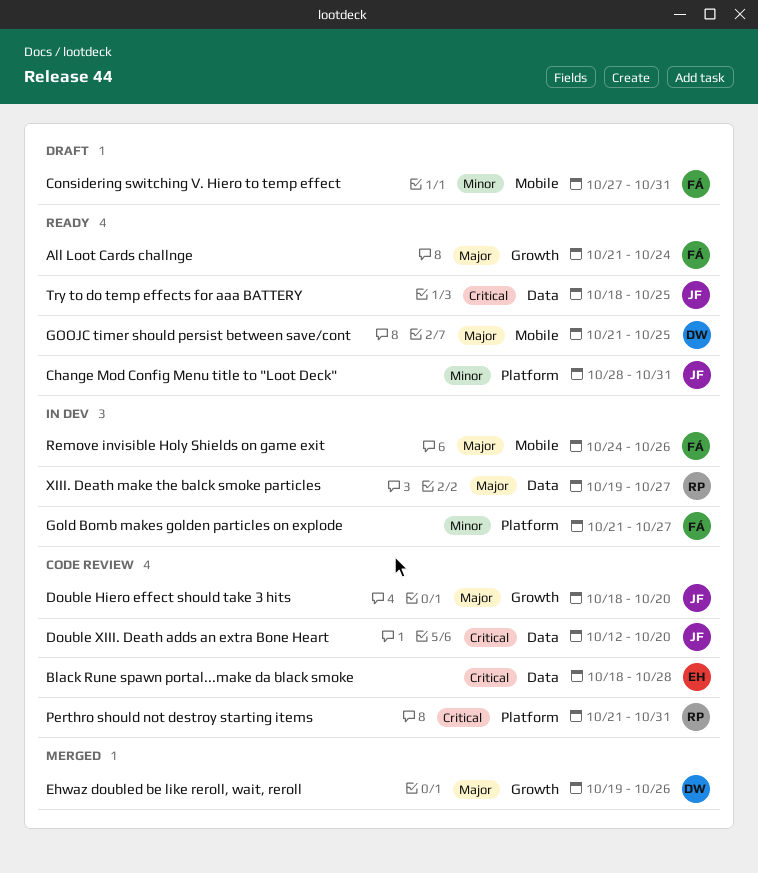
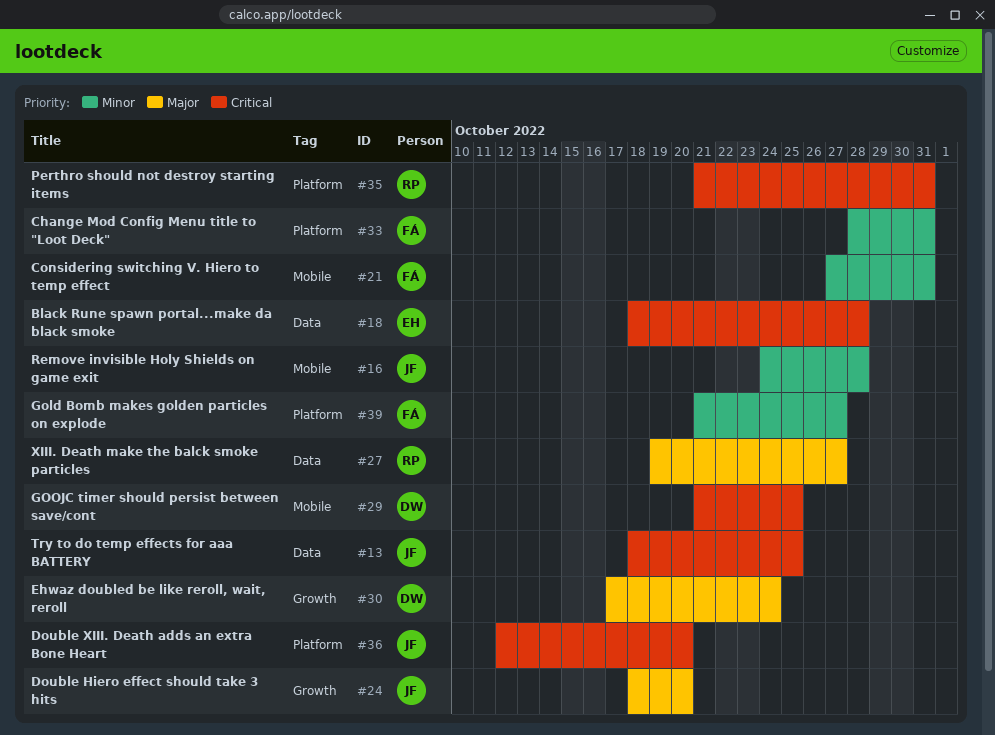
All Loot Cards challnge: present -> none
Change Mod Config Menu title to "Loot Deck", owner: JF -> FÁ
Double XIII. Death adds an extra Bone Heart, label: Data -> Platform
Ehwaz doubled be like reroll, wait, reroll, start: Oct 19 -> Oct 17
Ehwaz doubled be like reroll, wait, reroll, due: Oct 26 -> Oct 24
GOOJC timer should persist between save/cont, priority: Major -> Critical
Remove invisible Holy Shields on game exit, owner: FÁ -> JF
Remove invisible Holy Shields on game exit, priority: Major -> Minor
Remove invisible Holy Shields on game exit, due: Oct 26 -> Oct 28

